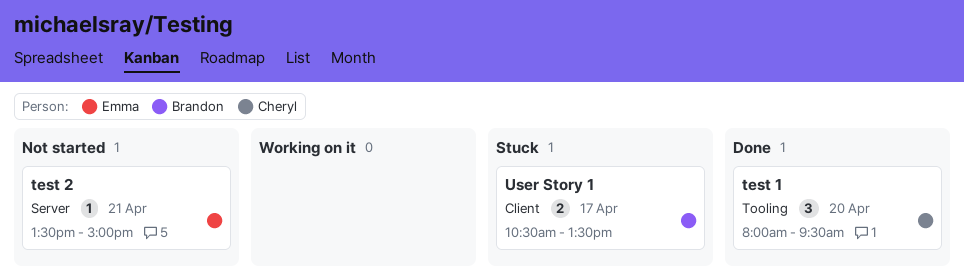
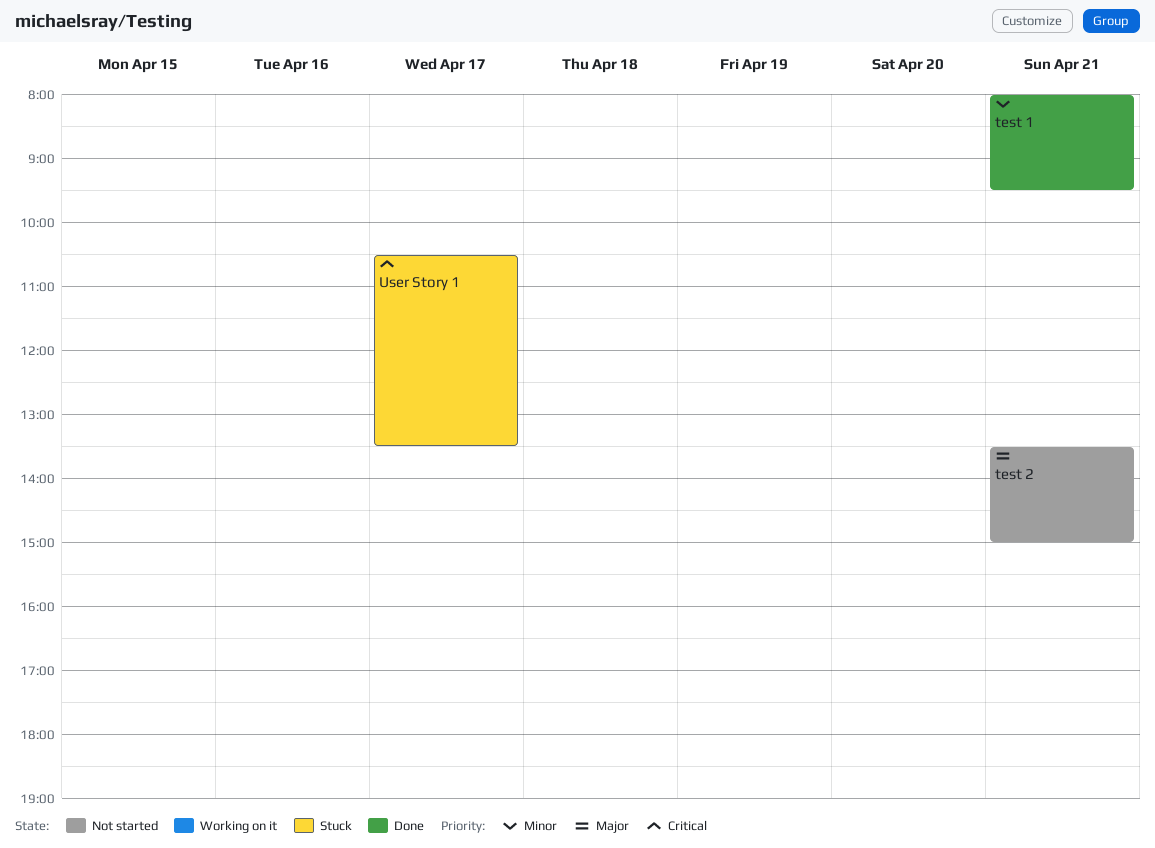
test 1, day: Apr 20 -> Apr 21

